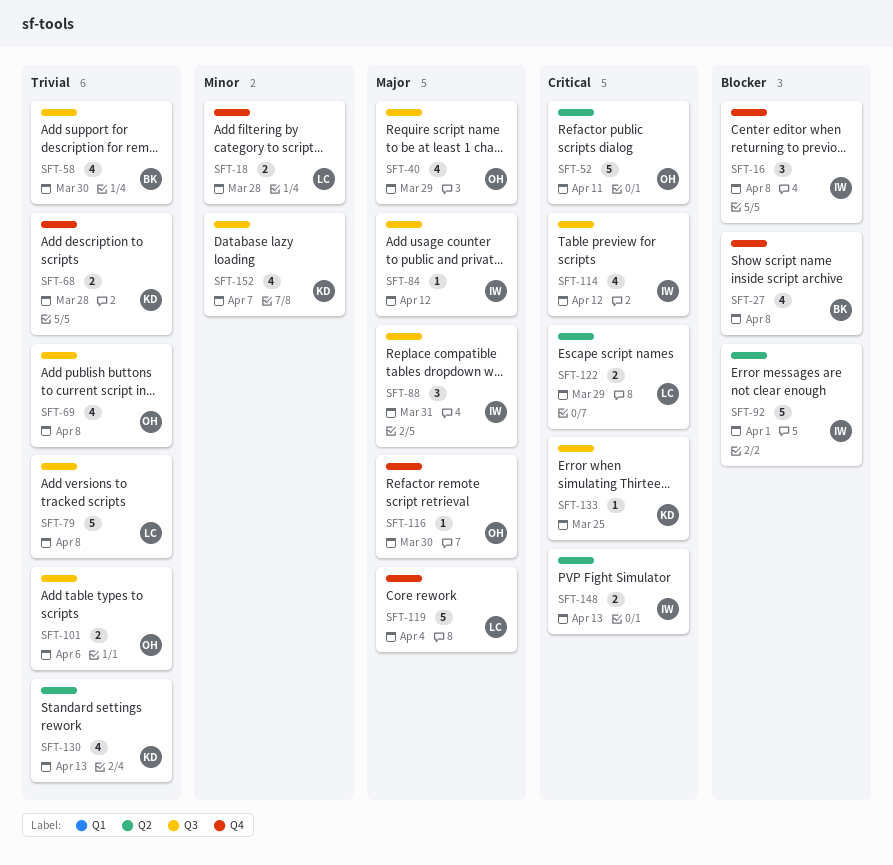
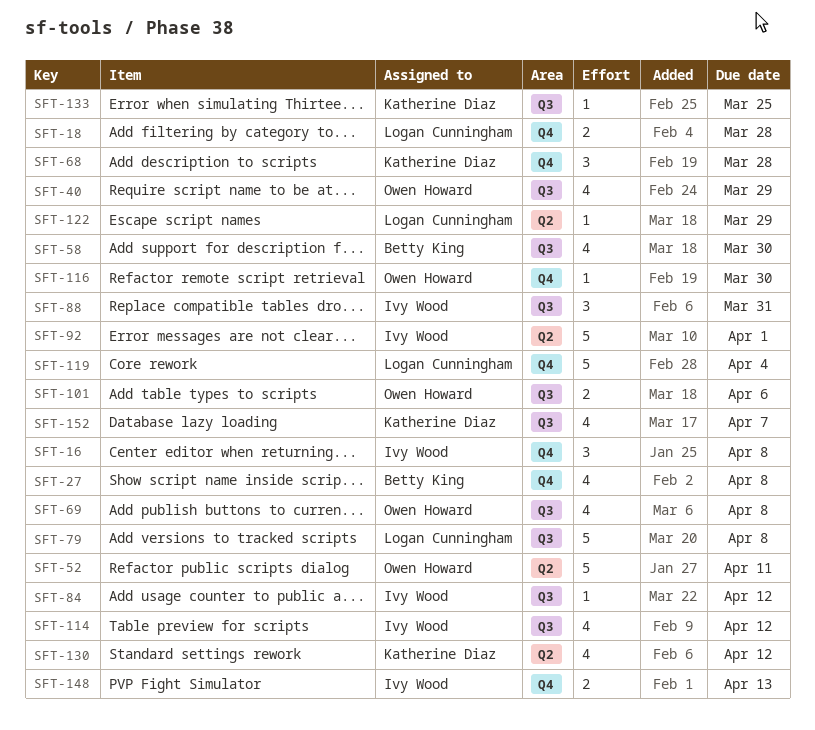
SFT-68, estimate: 2 -> 3
SFT-122, estimate: 2 -> 1
SFT-130, due: Apr 13 -> Apr 12
SFT-148, label: Q2 -> Q4

